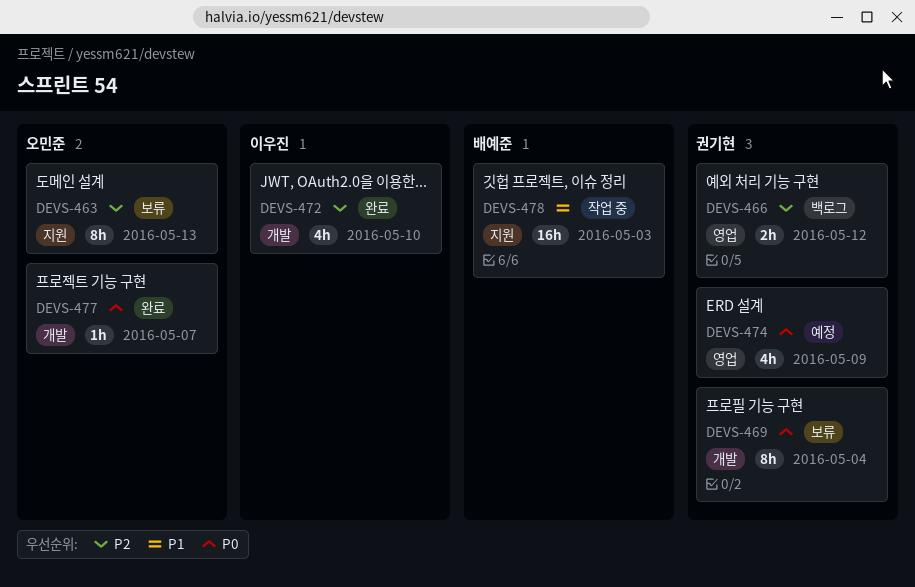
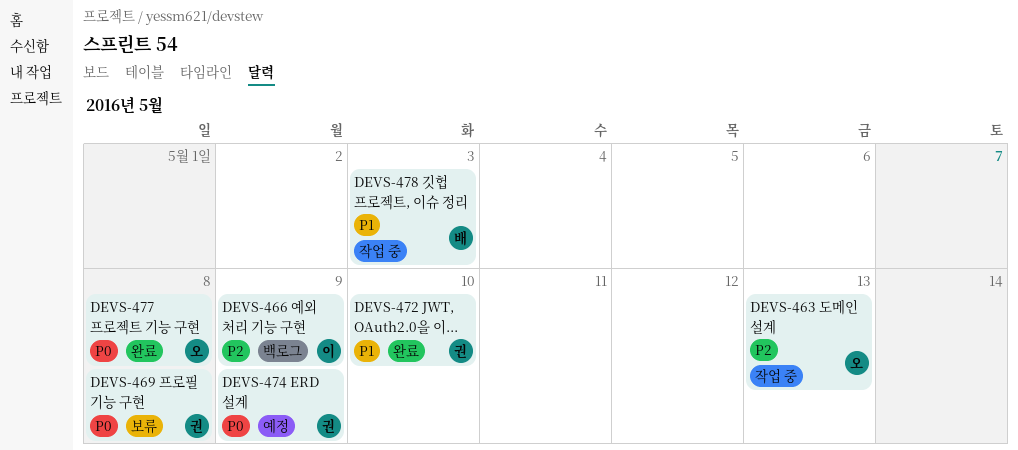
DEVS-463, status: 보류 -> 작업 중
DEVS-466, owner: 권기현 -> 이우진
DEVS-466, due: May 12 -> May 9
DEVS-469, due: May 4 -> May 8
DEVS-472, owner: 이우진 -> 권기현
DEVS-472, priority: P2 -> P1
DEVS-477, due: May 7 -> May 8

